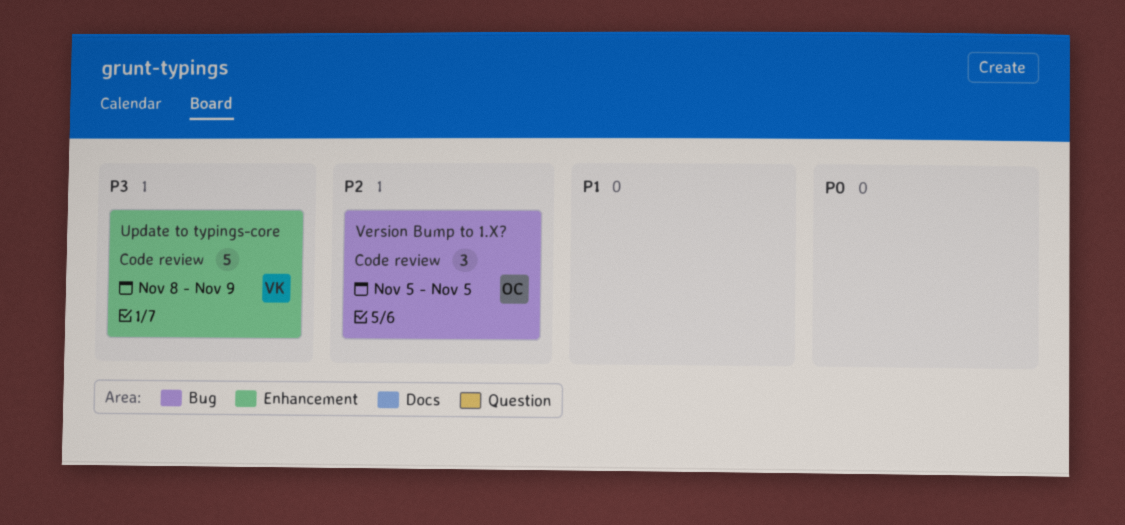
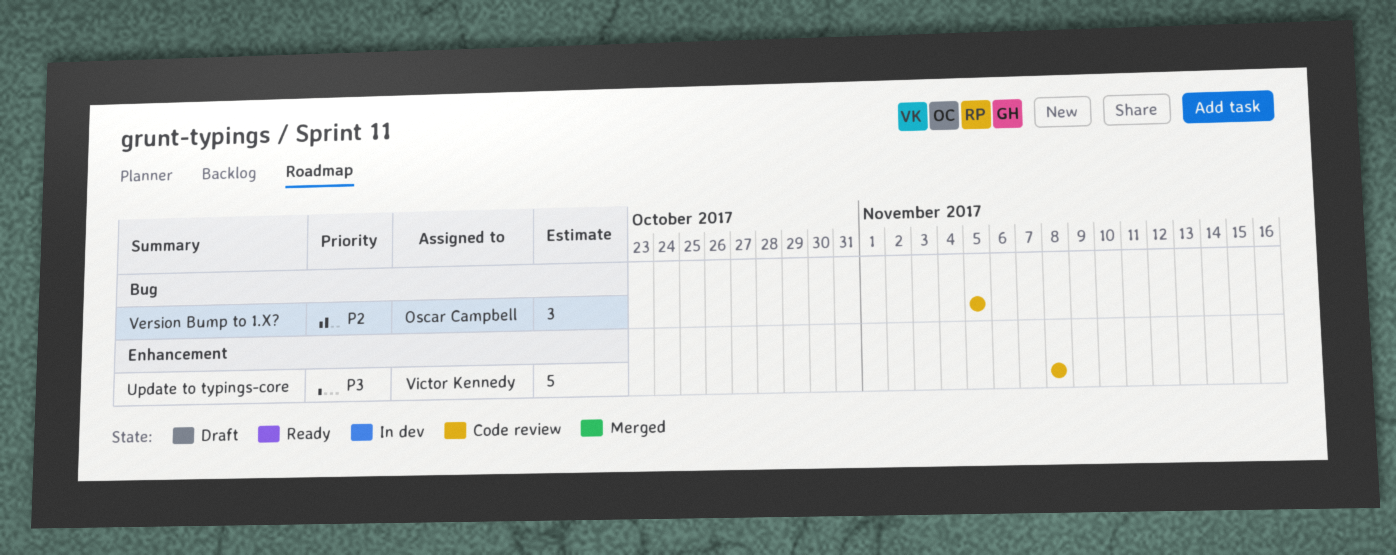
Update to typings-core, due: Nov 9 -> Nov 8

